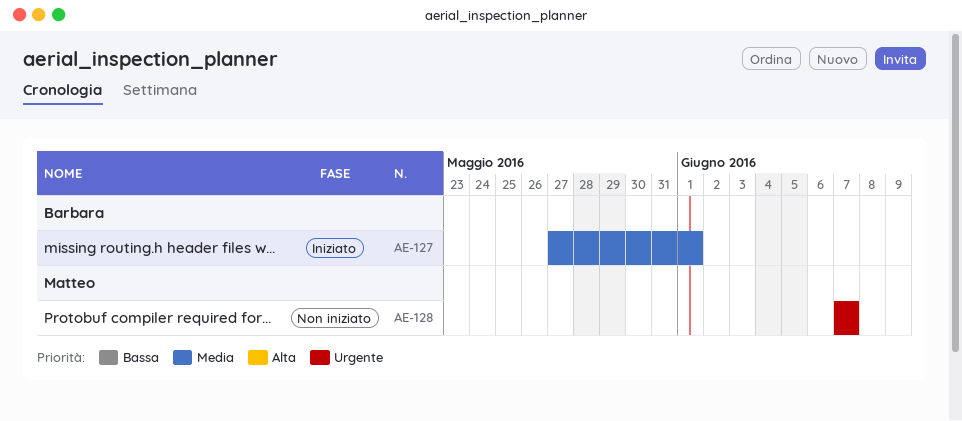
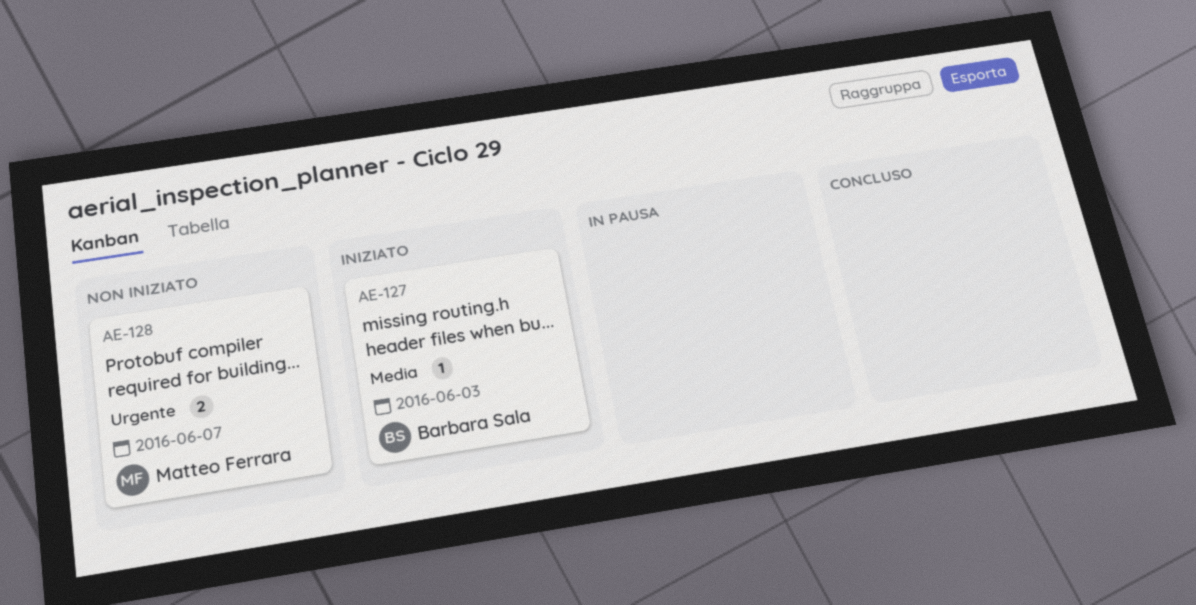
AE-127, due: Jun 1 -> Jun 3

